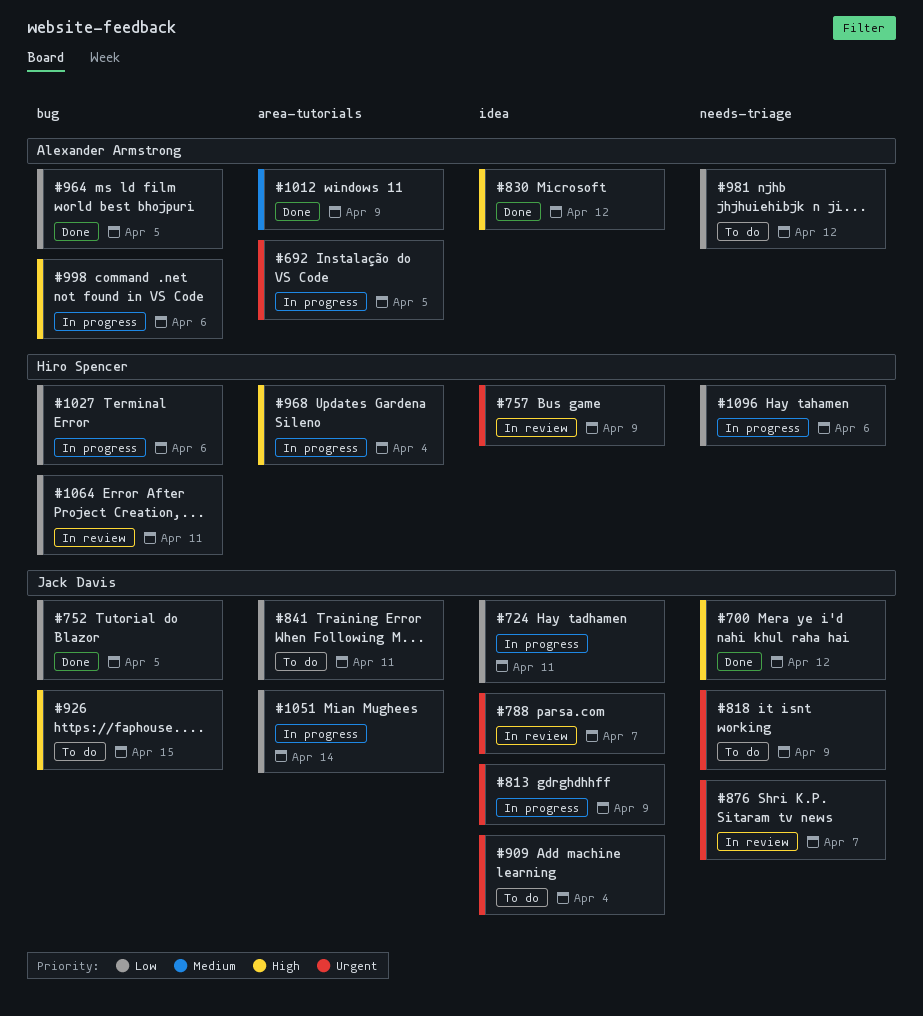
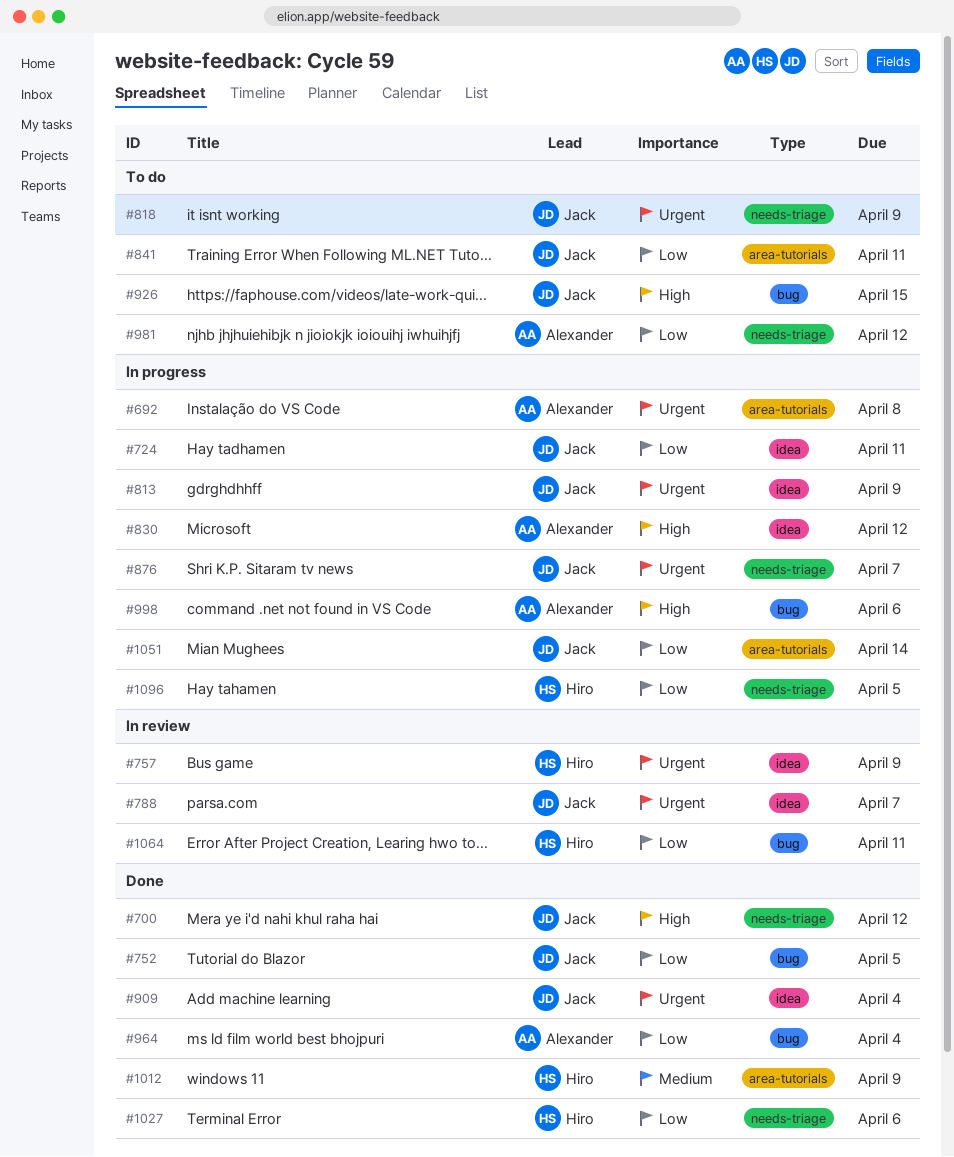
#692, due: Apr 5 -> Apr 8
#830, status: Done -> In progress
#876, status: In review -> In progress
#909, status: To do -> Done
#964, due: Apr 5 -> Apr 4
#968: present -> none
#1012, owner: Alexander Armstrong -> Hiro Spencer
#1027, status: In progress -> Done
#1027, label: bug -> needs-triage
#1096, due: Apr 6 -> Apr 5

